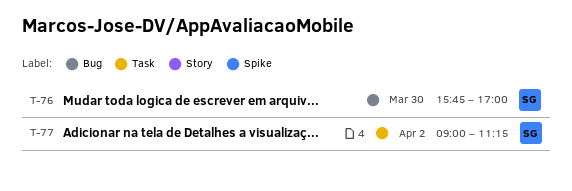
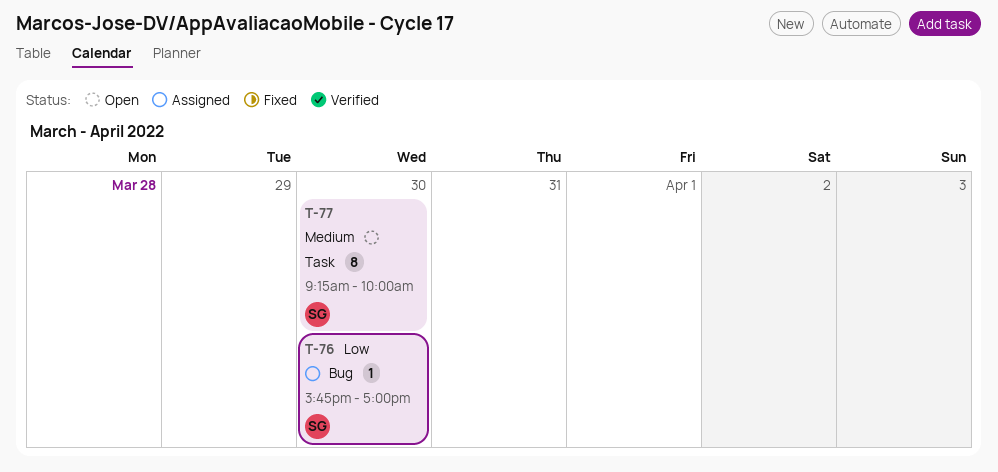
T-77, day: Apr 2 -> Mar 30
T-77, begins: 09:00 -> 09:15
T-77, ends: 11:15 -> 10:00

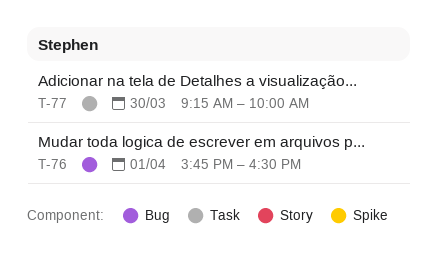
T-76, day: Mar 30 -> Apr 1
T-76, ends: 17:00 -> 16:30

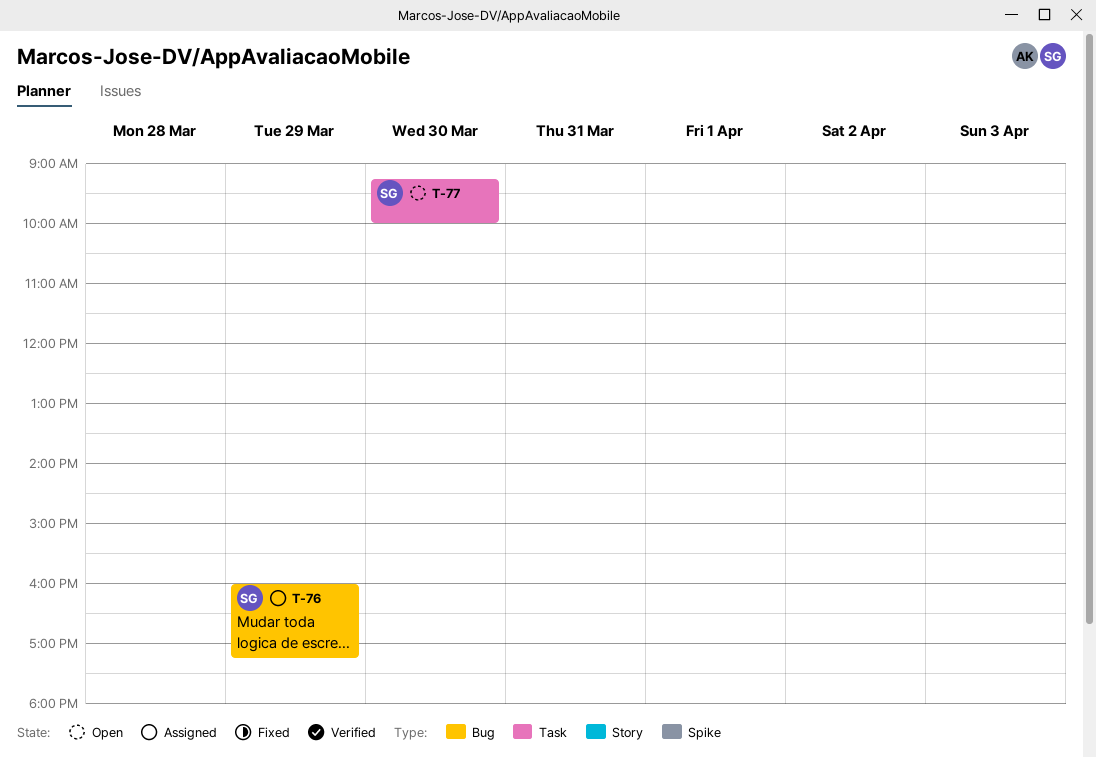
T-76, day: Apr 1 -> Mar 29
T-76, begins: 15:45 -> 16:00
T-76, ends: 16:30 -> 17:15

